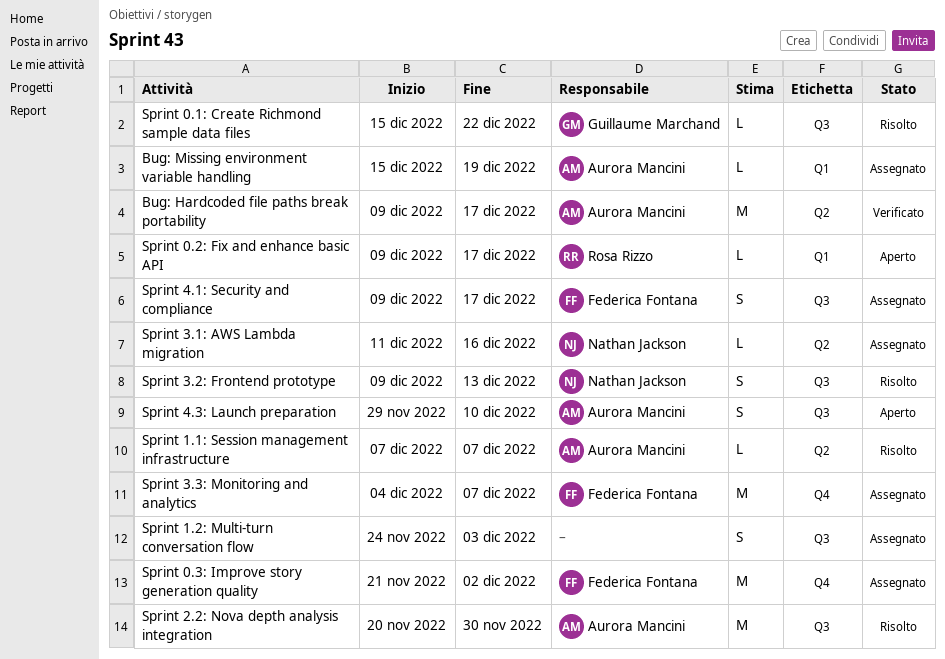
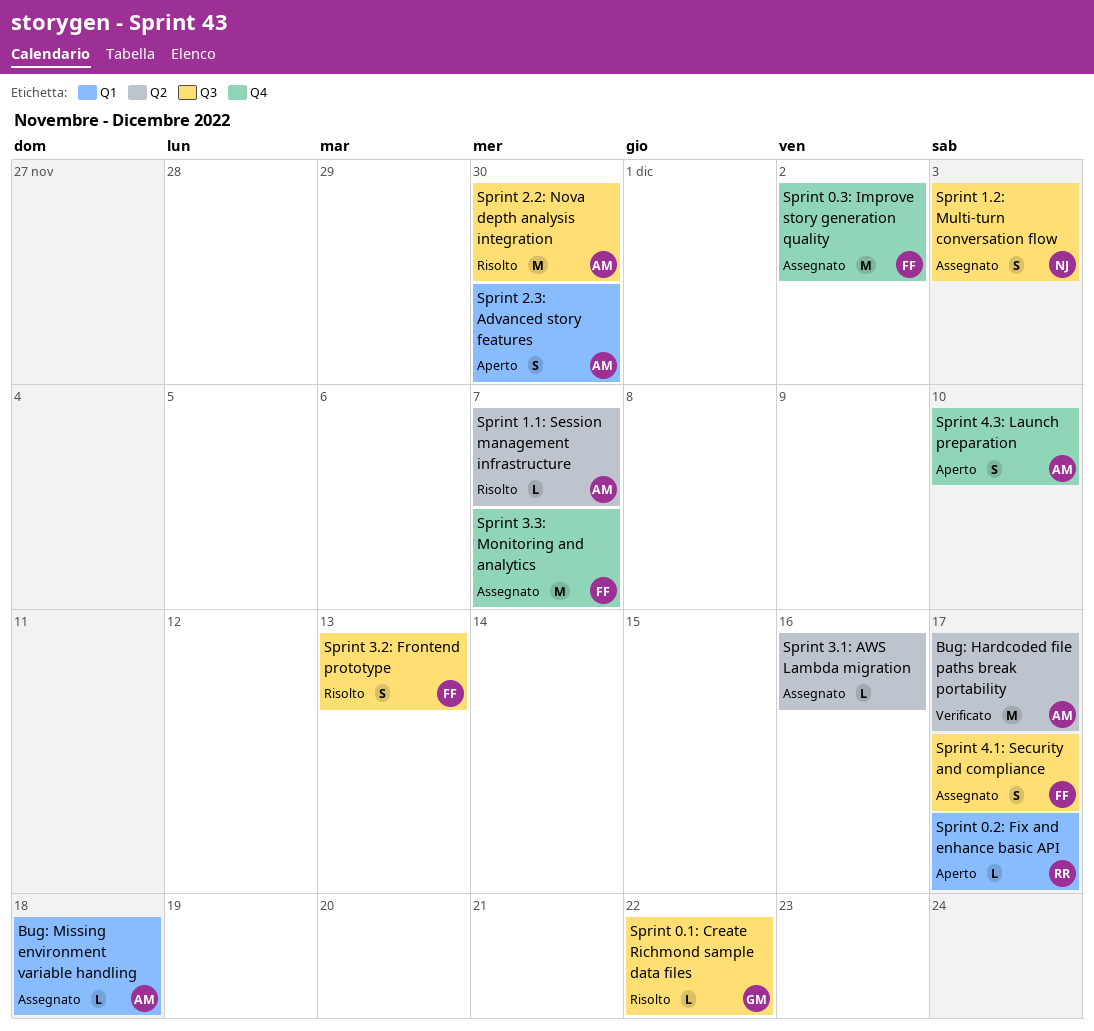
Bug: Missing environment variable handling, due: Dec 19 -> Dec 18
Sprint 1.2: Multi-turn conversation flow, owner: none -> Nathan Jackson
Sprint 2.3: Advanced story features: none -> present
Sprint 3.1: AWS Lambda migration, owner: Nathan Jackson -> none
Sprint 3.2: Frontend prototype, owner: Nathan Jackson -> Federica Fontana
Sprint 4.3: Launch preparation, label: Q3 -> Q4

